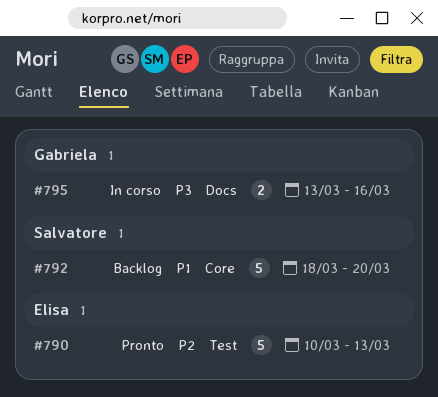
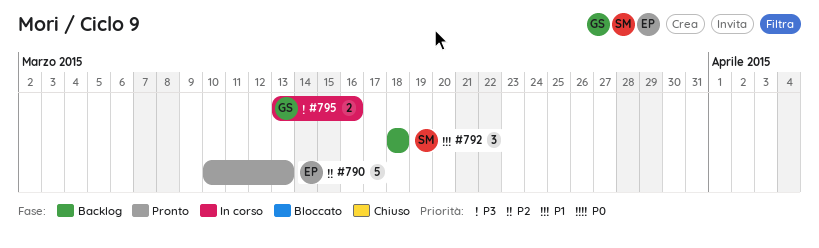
#792, estimate: 5 -> 3
#792, due: Mar 20 -> Mar 18

